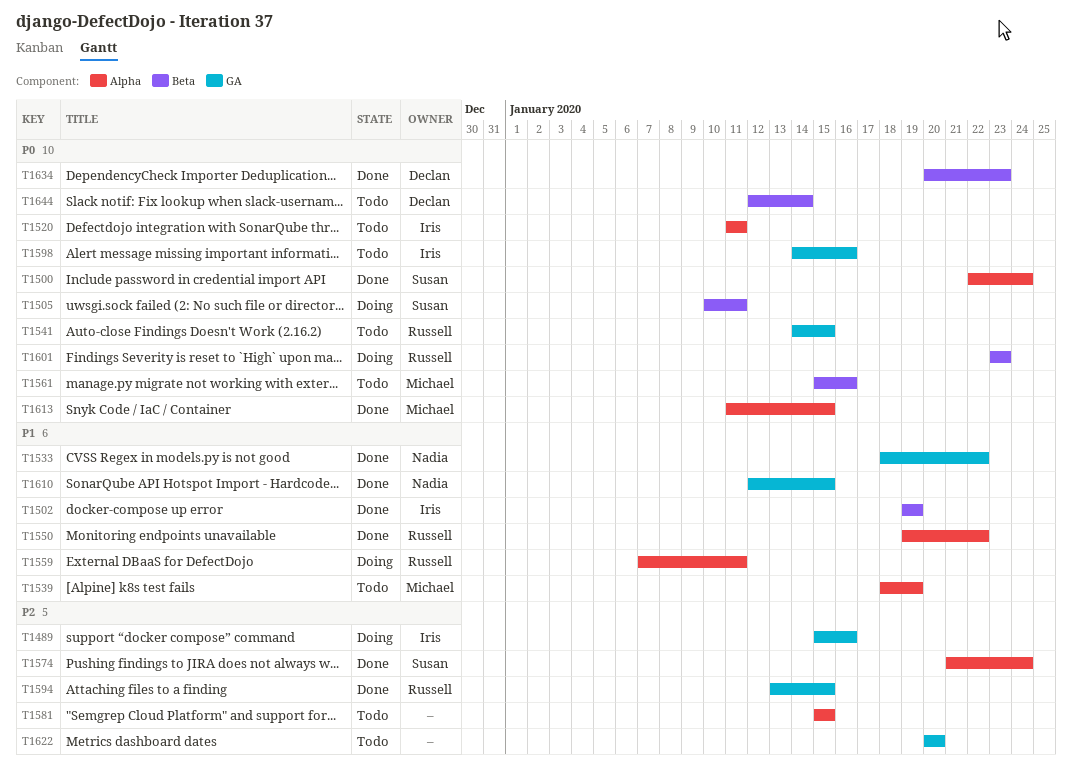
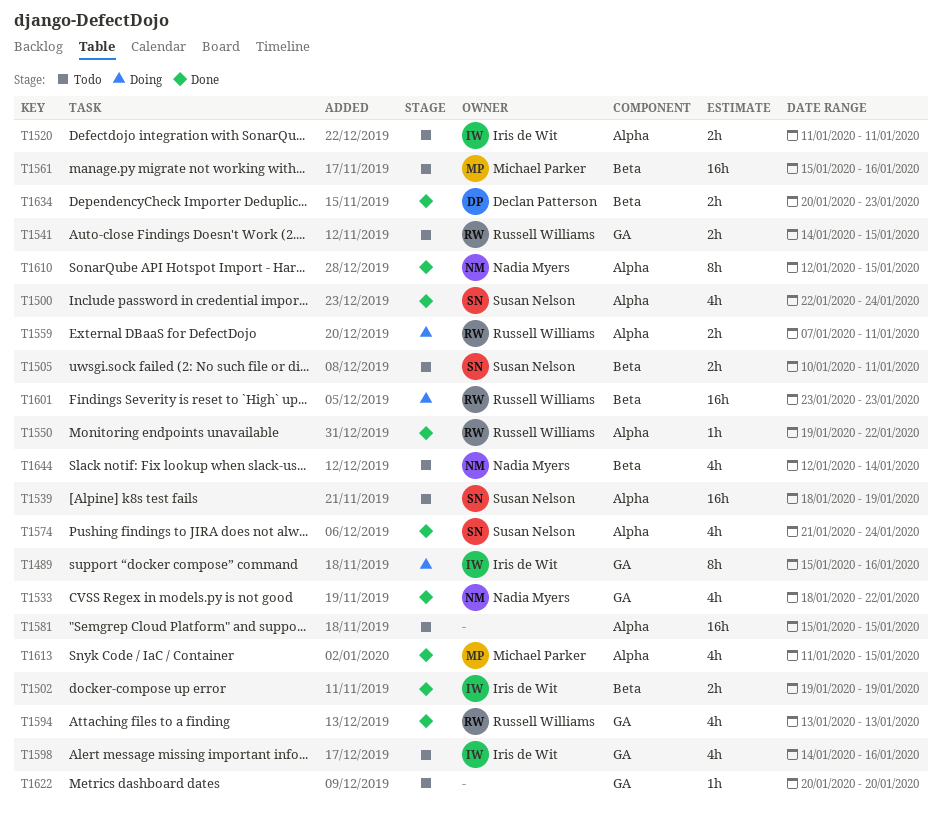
T1505, status: Doing -> Todo
T1539, owner: Michael Parker -> Susan Nelson
T1594, due: Jan 15 -> Jan 13
T1610, label: GA -> Alpha
T1644, owner: Declan Patterson -> Nadia Myers

